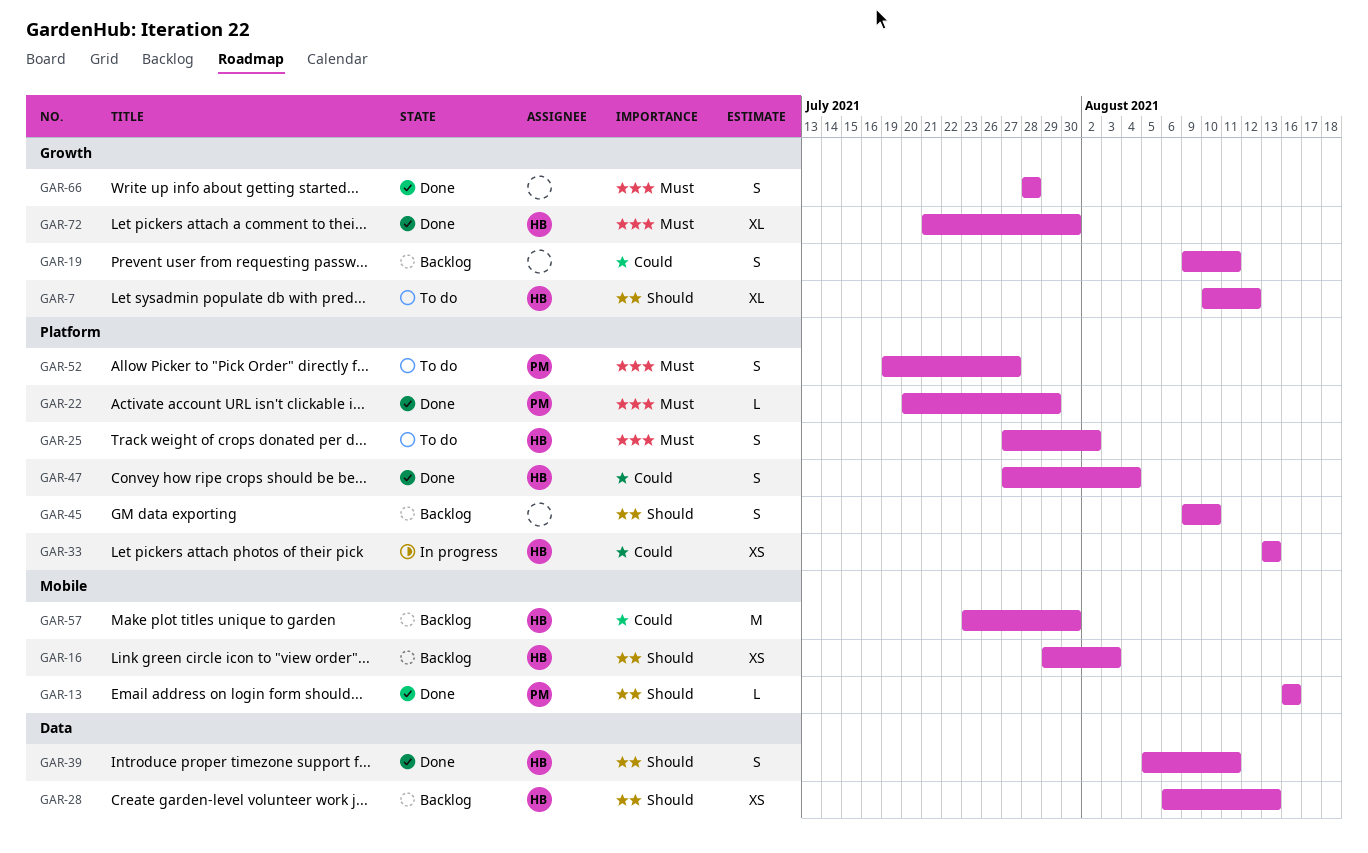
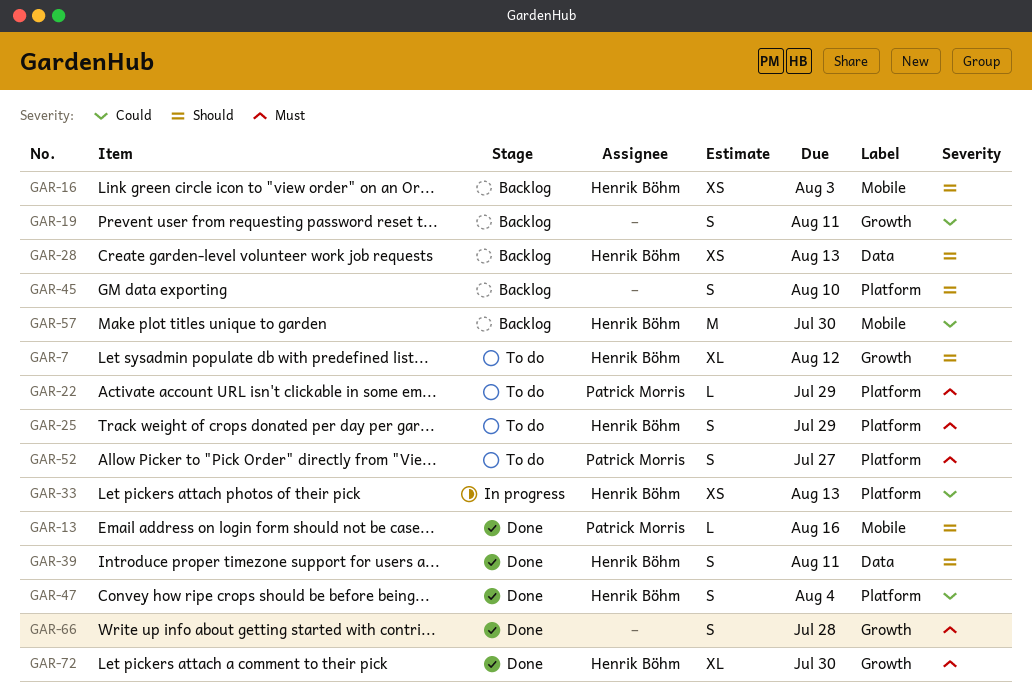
GAR-22, status: Done -> To do
GAR-25, due: Aug 2 -> Jul 29

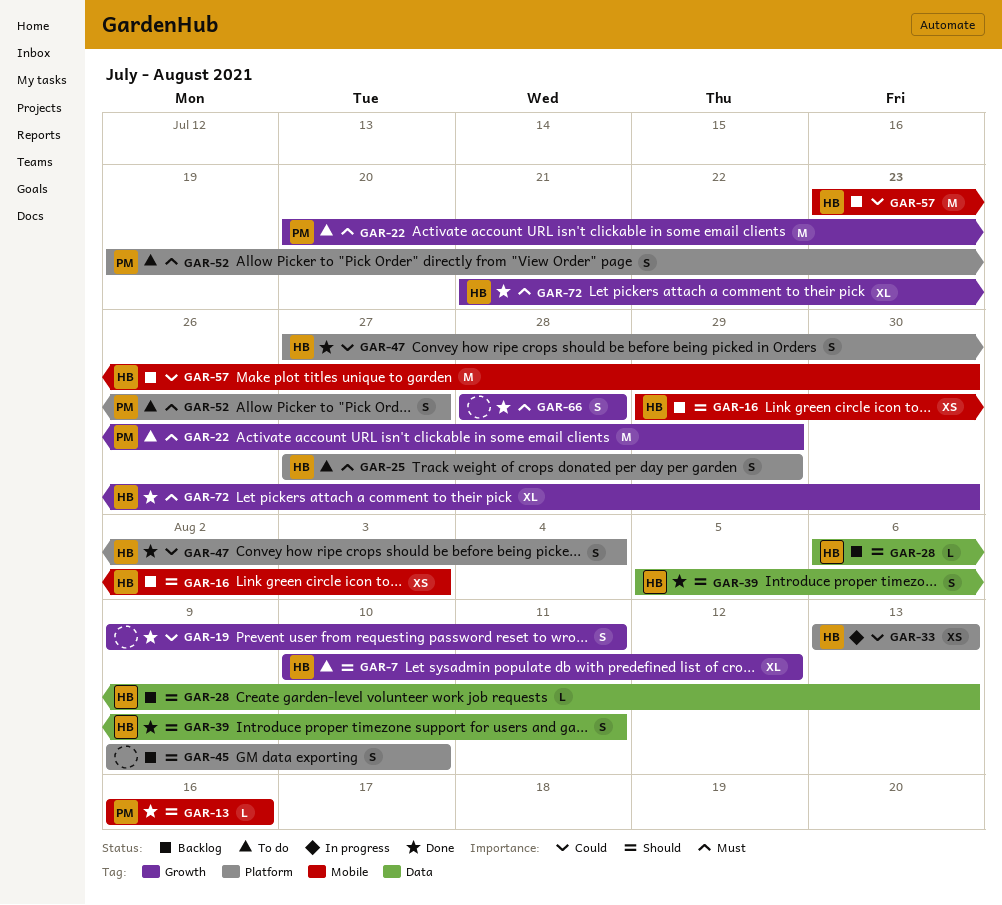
GAR-19, status: Backlog -> Done
GAR-22, label: Platform -> Growth
GAR-22, estimate: L -> M
GAR-28, estimate: XS -> L

